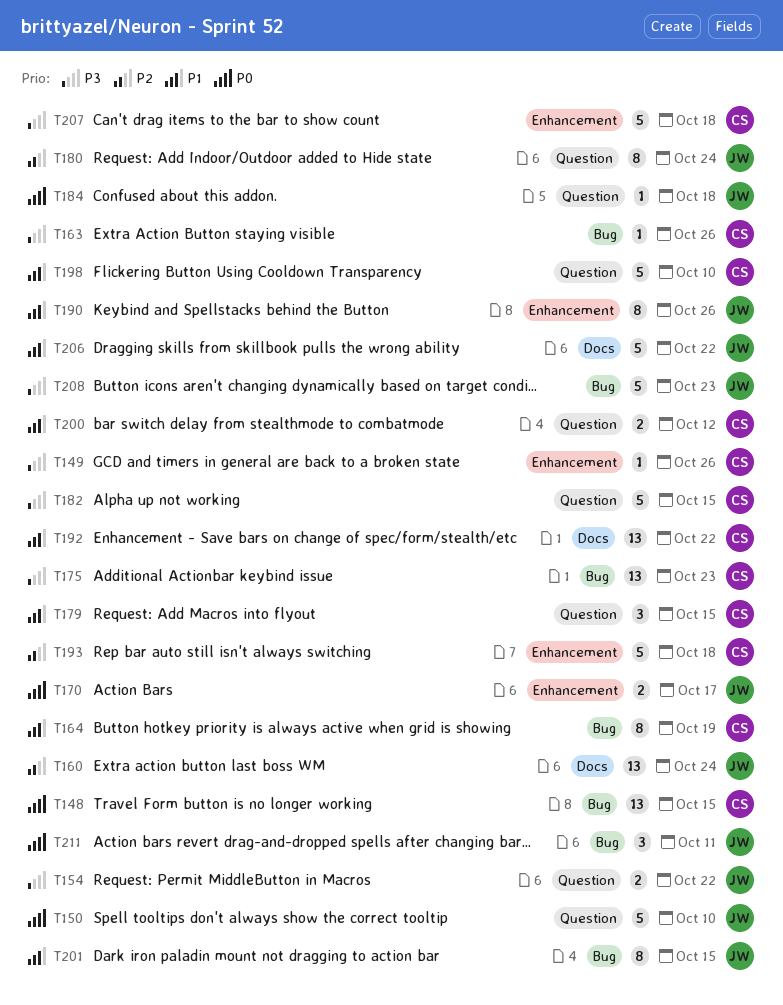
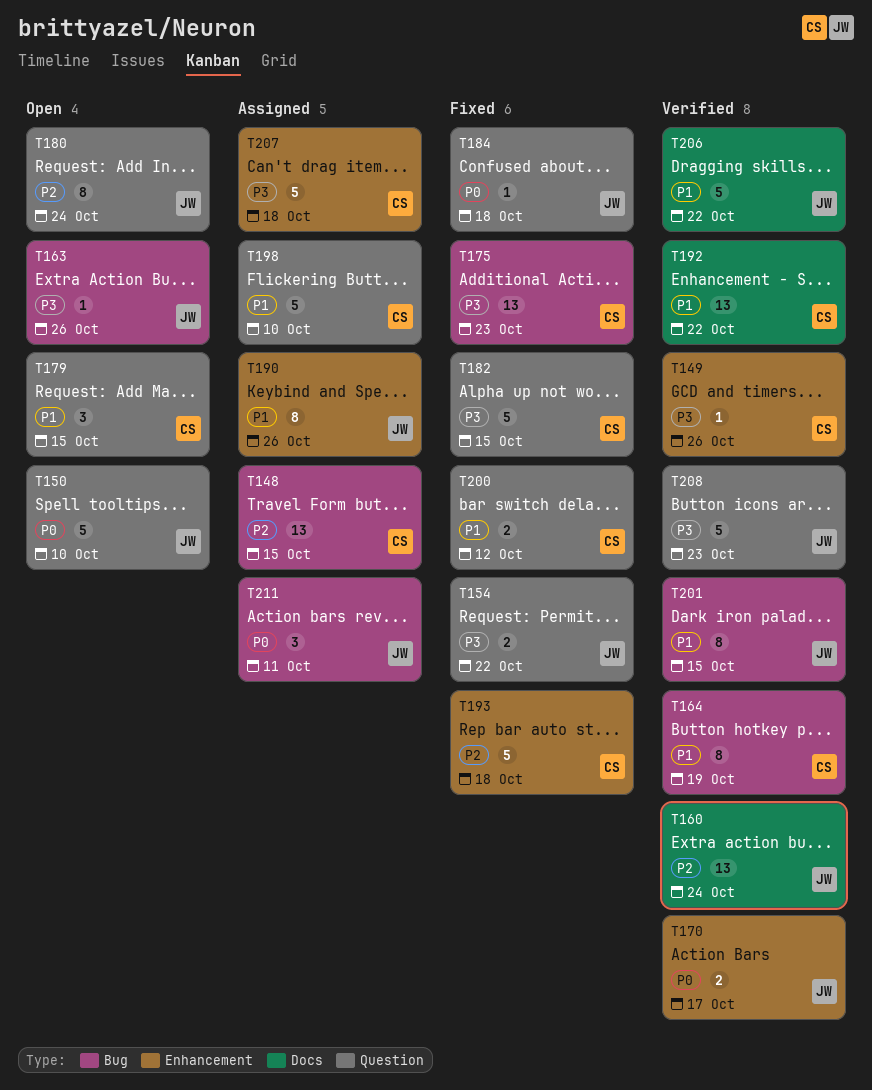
T148, priority: P0 -> P2
T163, owner: CS -> JW
T208, label: Bug -> Question

